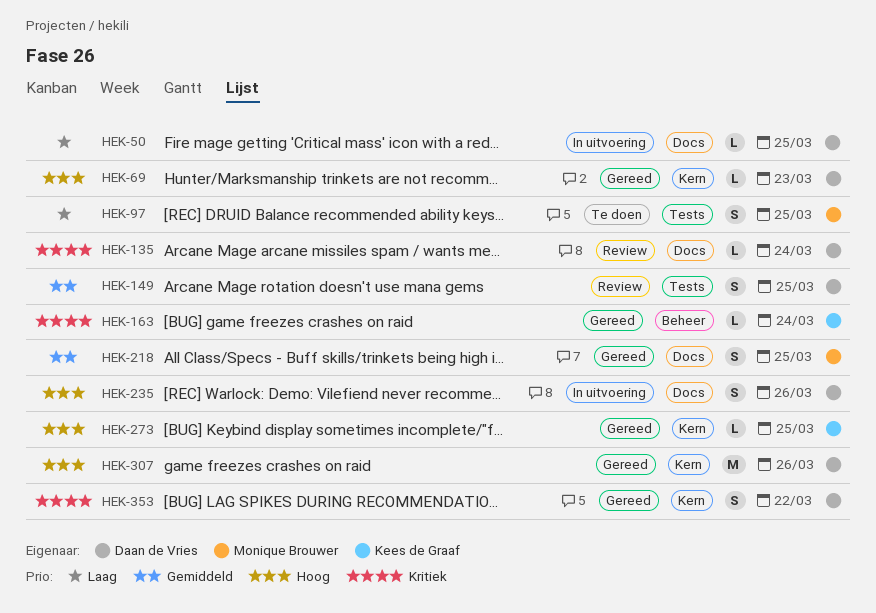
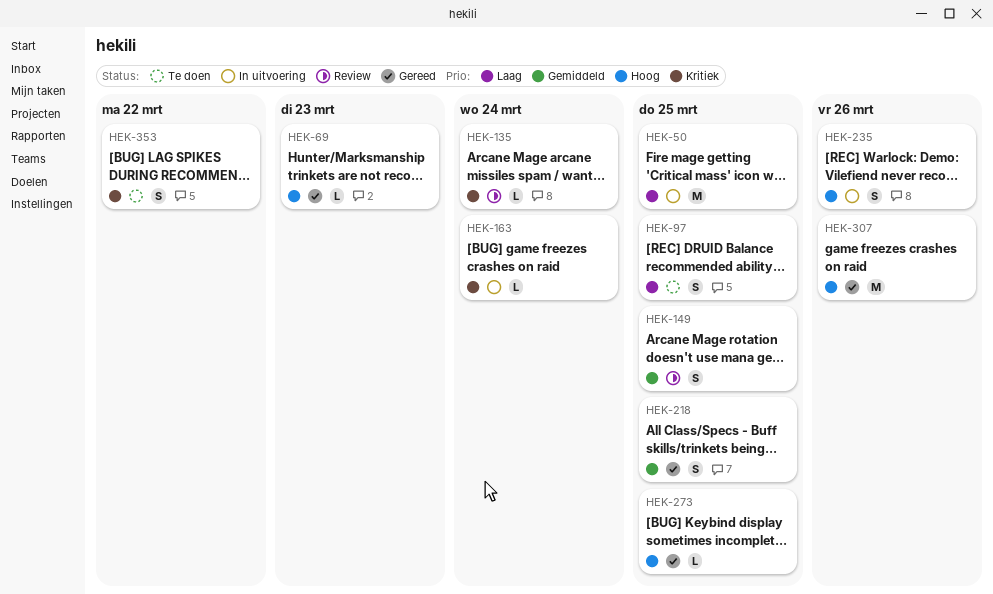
HEK-50, estimate: L -> M
HEK-163, status: Gereed -> In uitvoering
HEK-353, status: Gereed -> Te doen

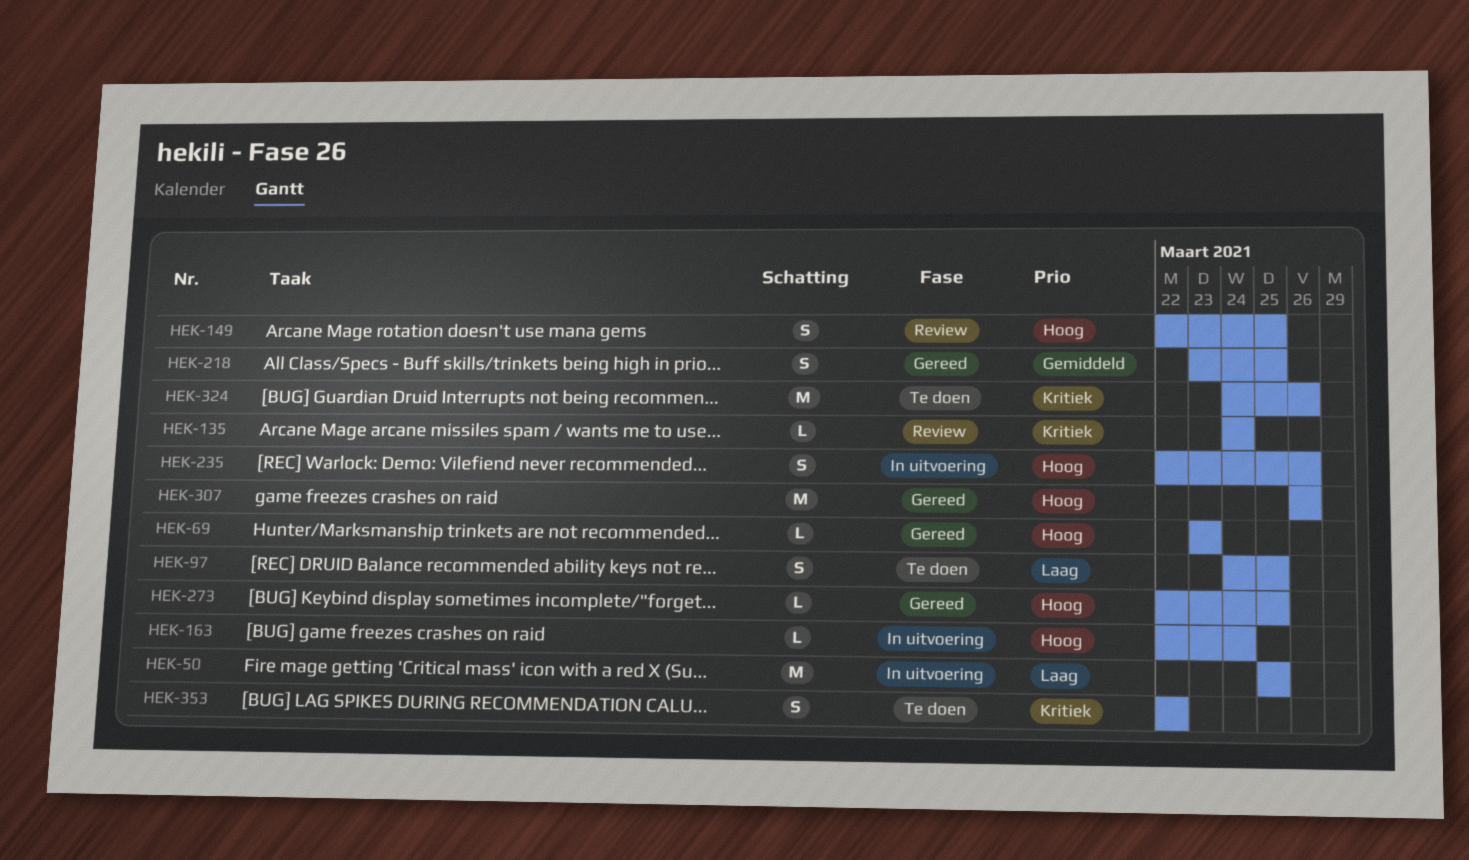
HEK-149, priority: Gemiddeld -> Hoog
HEK-163, priority: Kritiek -> Hoog
HEK-324: none -> present

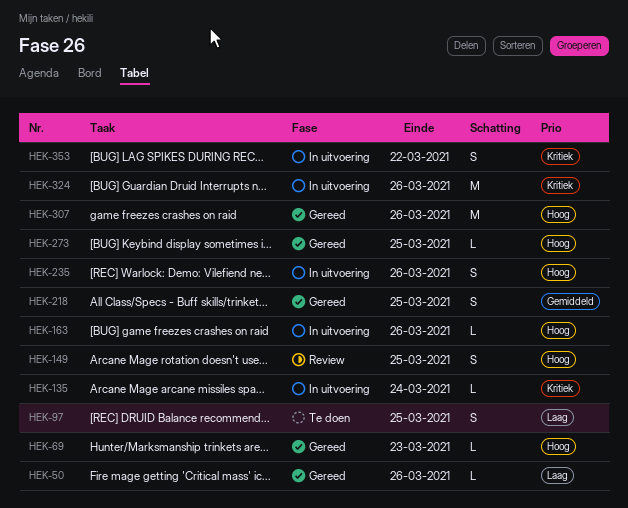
HEK-50, status: In uitvoering -> Gereed
HEK-50, estimate: M -> L
HEK-50, due: Mar 25 -> Mar 26
HEK-135, status: Review -> In uitvoering
HEK-163, due: Mar 24 -> Mar 26
HEK-324, status: Te doen -> In uitvoering
HEK-353, status: Te doen -> In uitvoering

